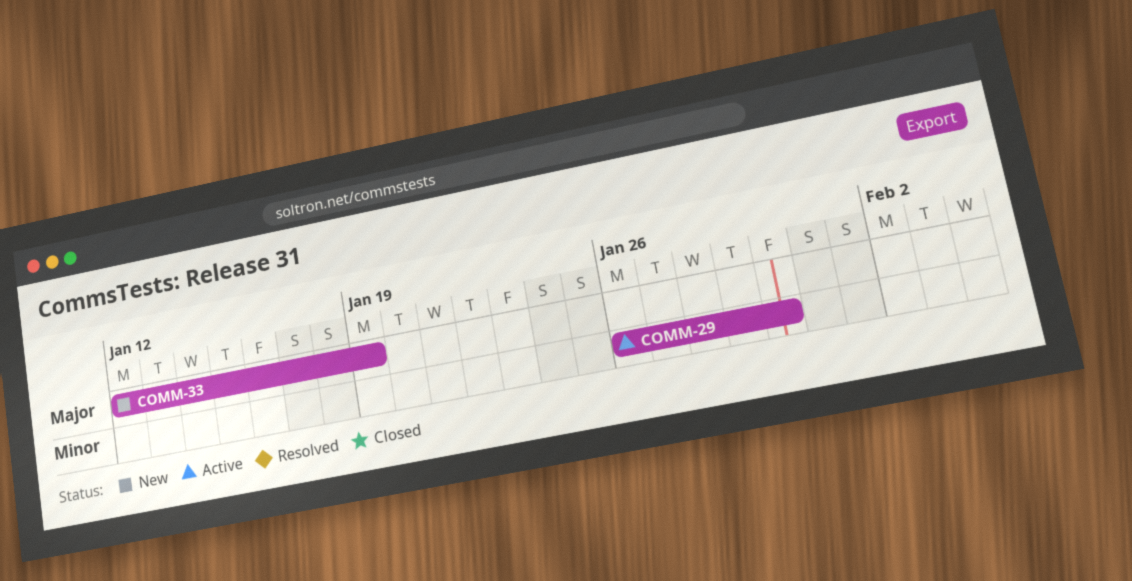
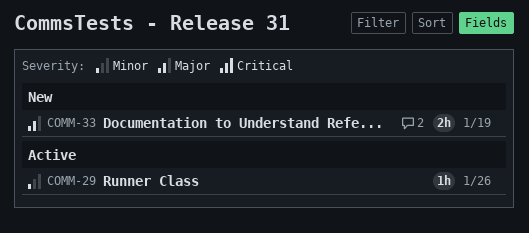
COMM-29, due: Jan 30 -> Jan 26

